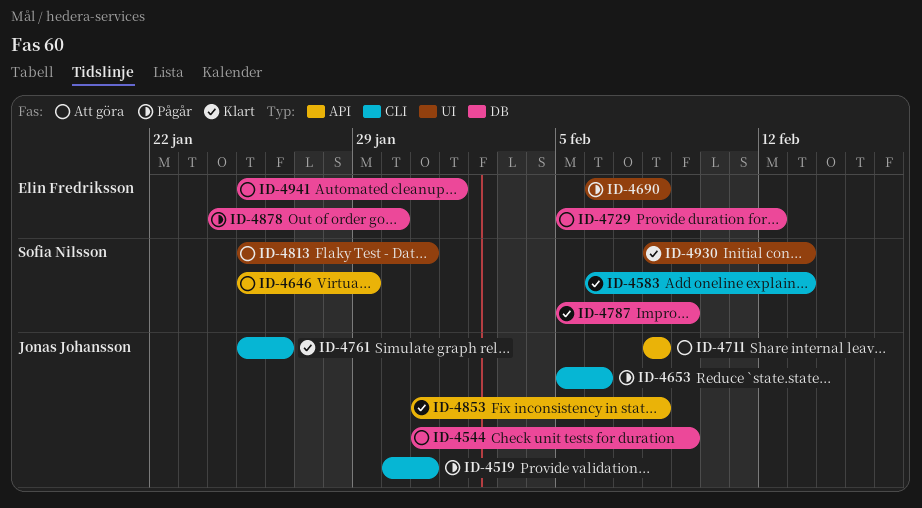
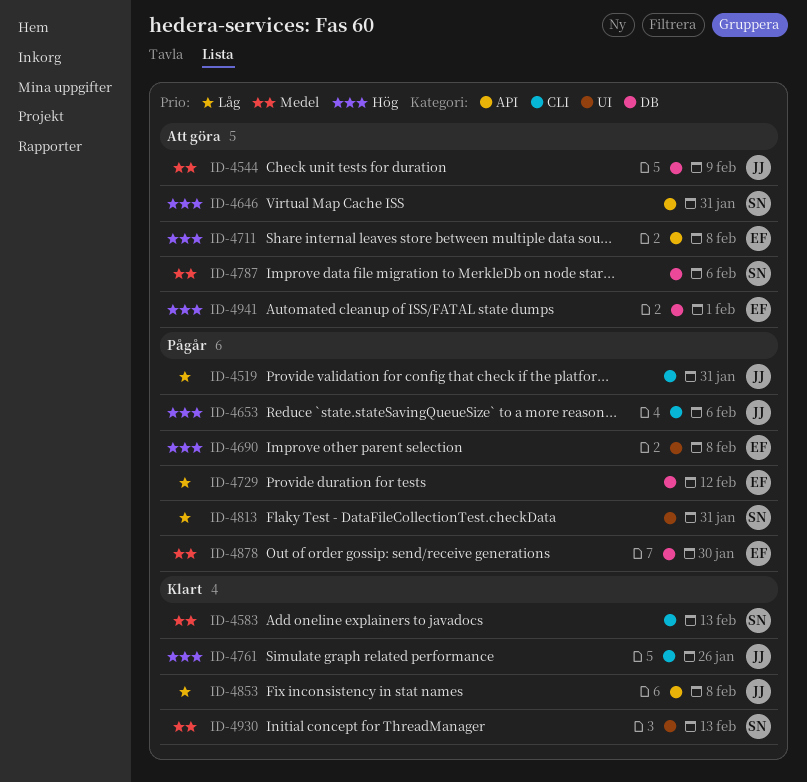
ID-4646, due: Jan 29 -> Jan 31
ID-4711, owner: Jonas Johansson -> Elin Fredriksson
ID-4729, status: Att göra -> Pågår
ID-4787, status: Klart -> Att göra
ID-4787, due: Feb 9 -> Feb 6
ID-4813, status: Att göra -> Pågår

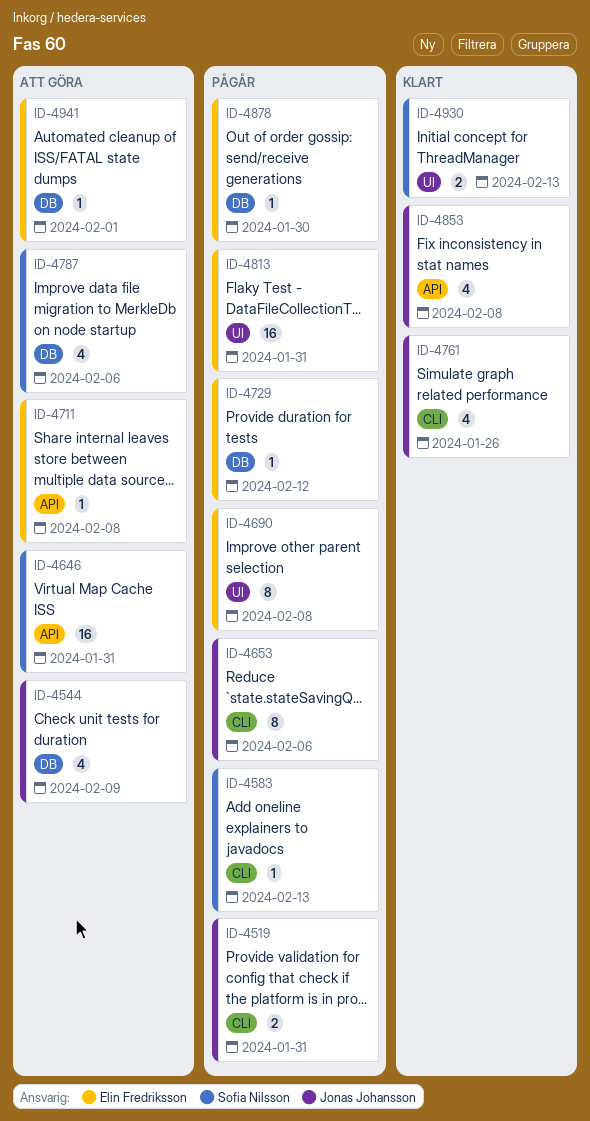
ID-4583, status: Klart -> Pågår
ID-4813, owner: Sofia Nilsson -> Elin Fredriksson

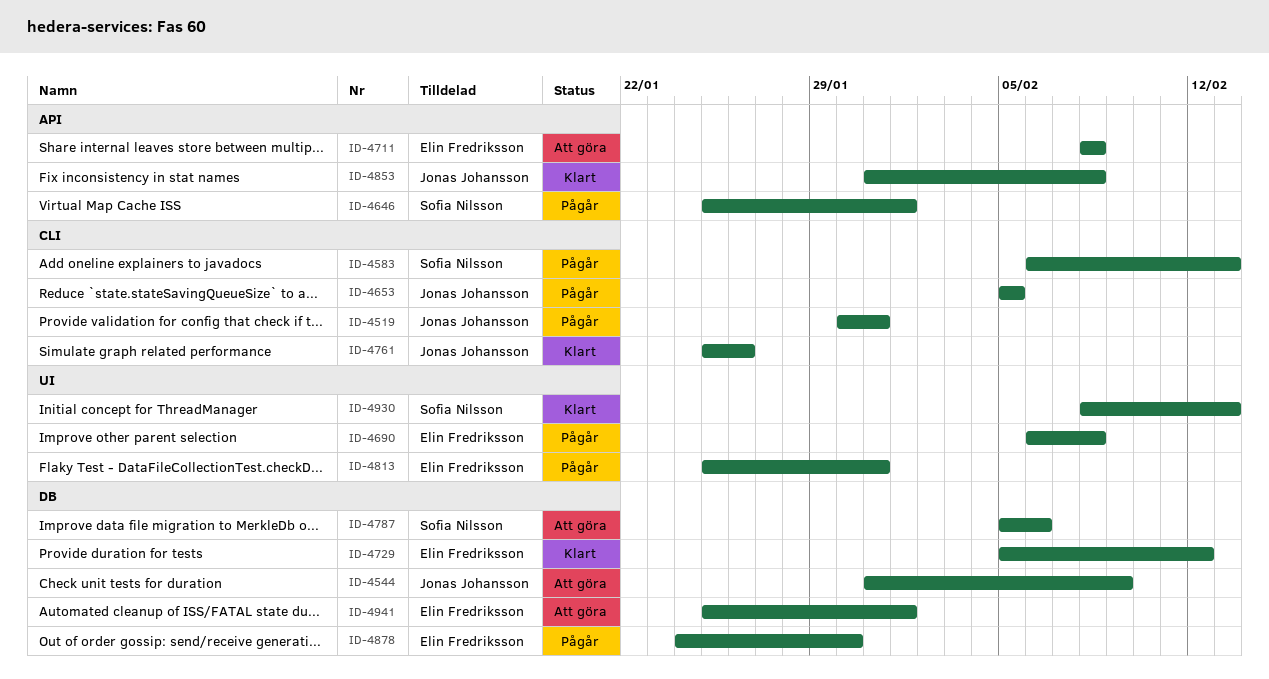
ID-4646, status: Att göra -> Pågår
ID-4646, due: Jan 31 -> Feb 1
ID-4653, due: Feb 6 -> Feb 5
ID-4729, status: Pågår -> Klart

